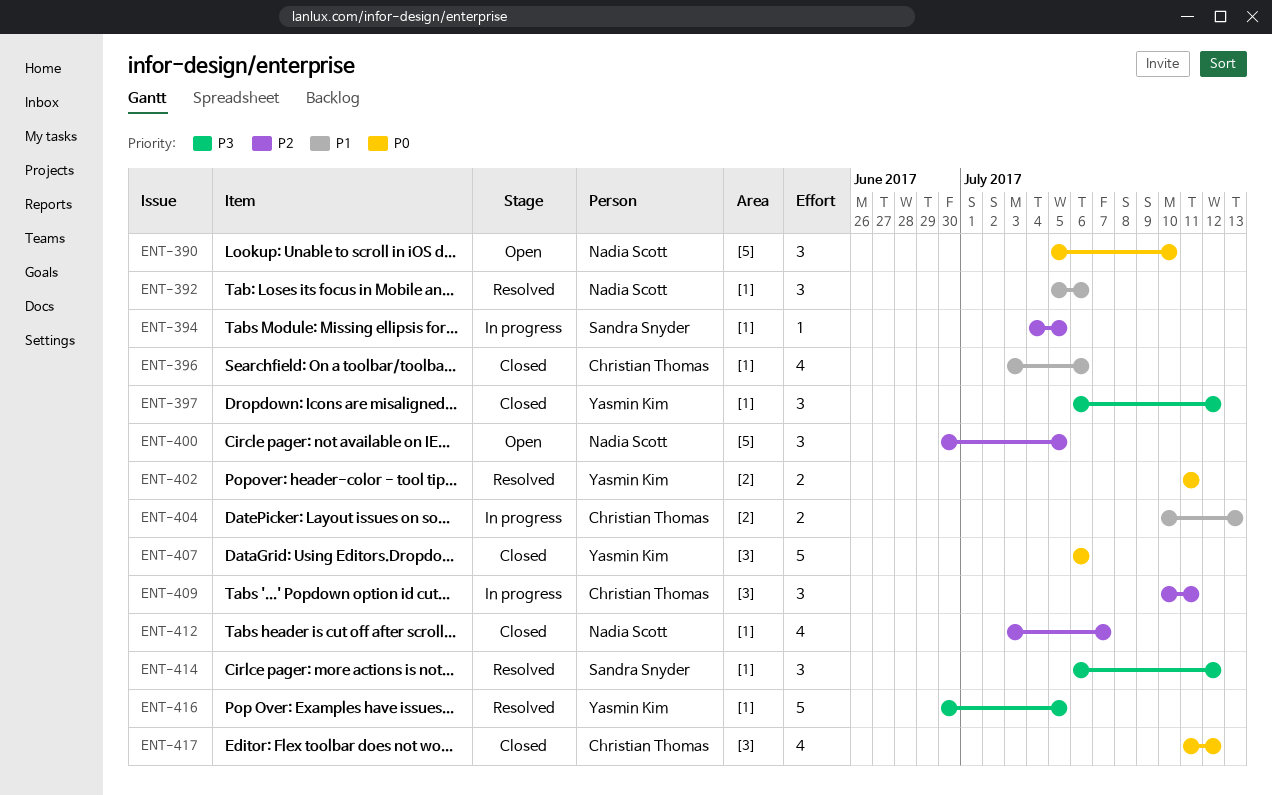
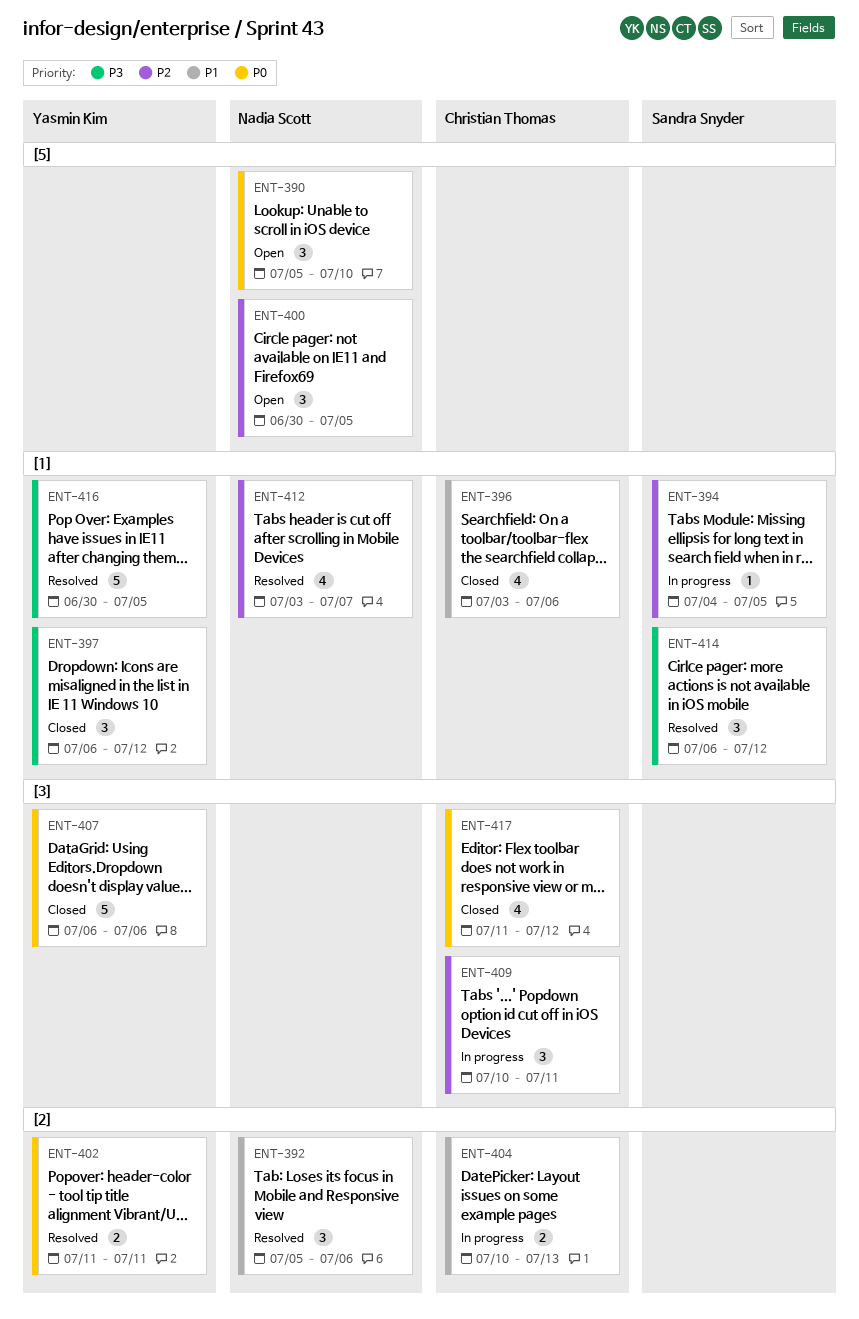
ENT-392, label: [1] -> [2]
ENT-412, status: Closed -> Resolved

